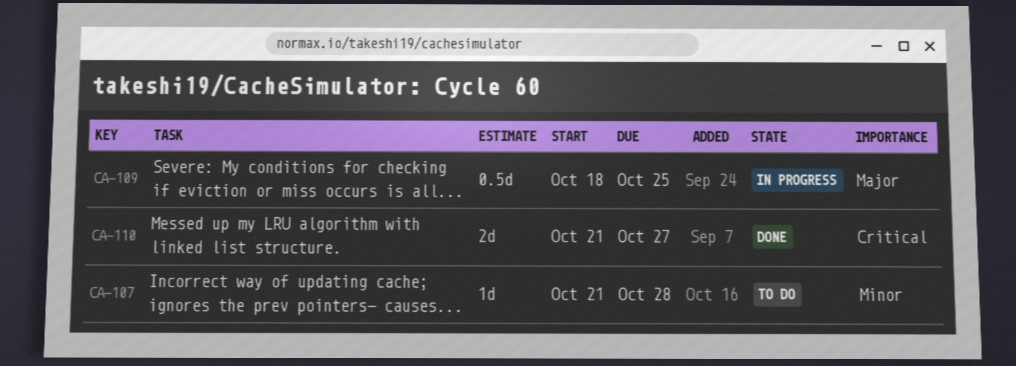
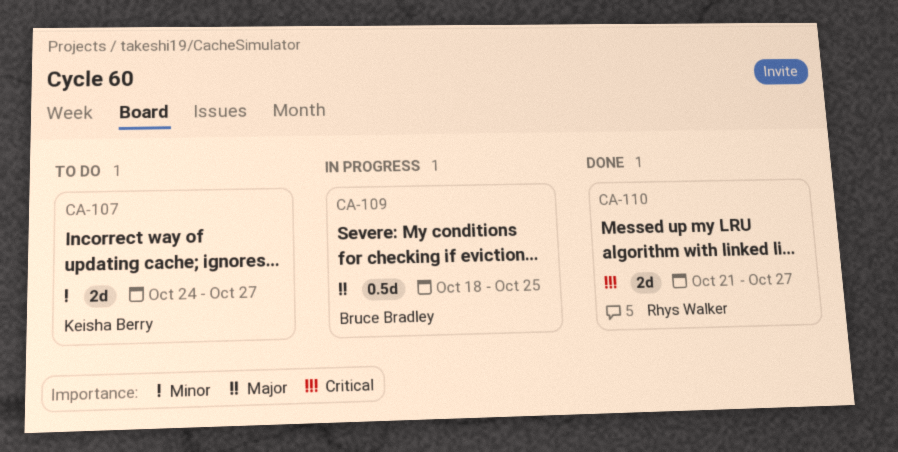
CA-107, estimate: 1d -> 2d
CA-107, start: Oct 21 -> Oct 24
CA-107, due: Oct 28 -> Oct 27

